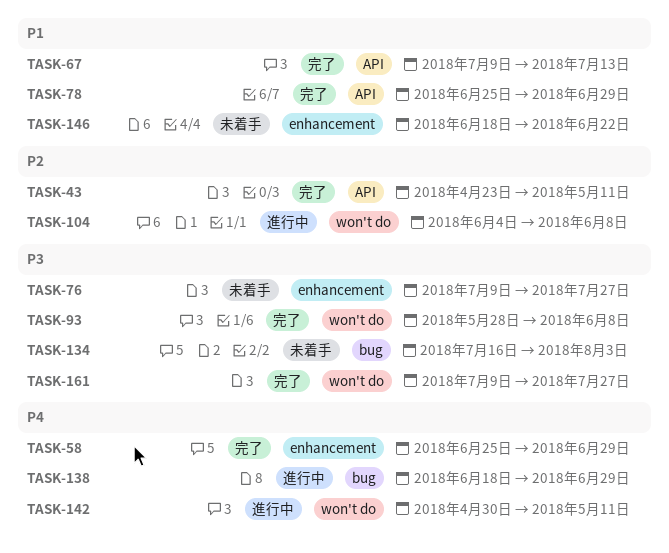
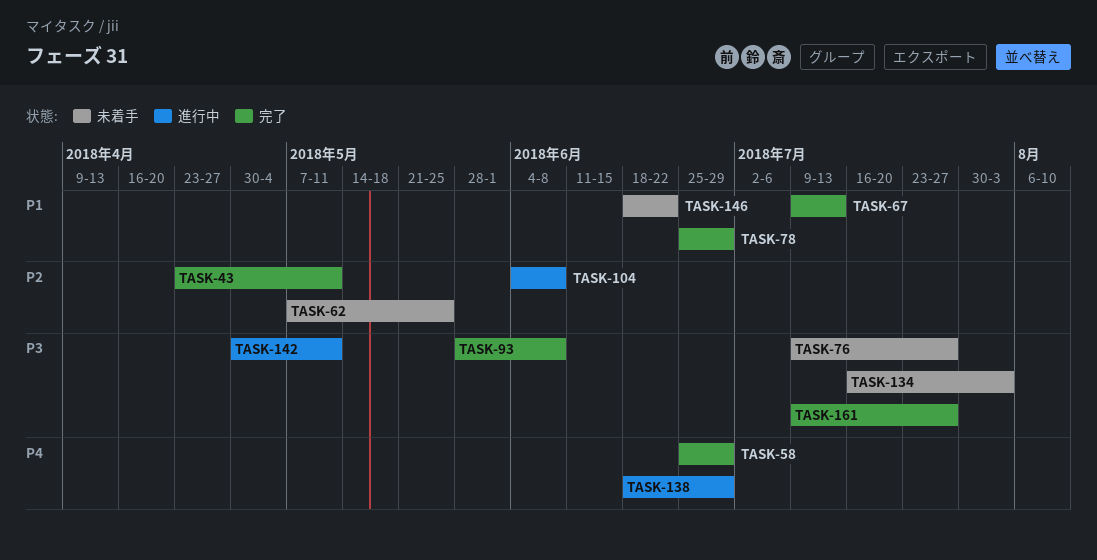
TASK-62: none -> present
TASK-142, priority: P4 -> P3

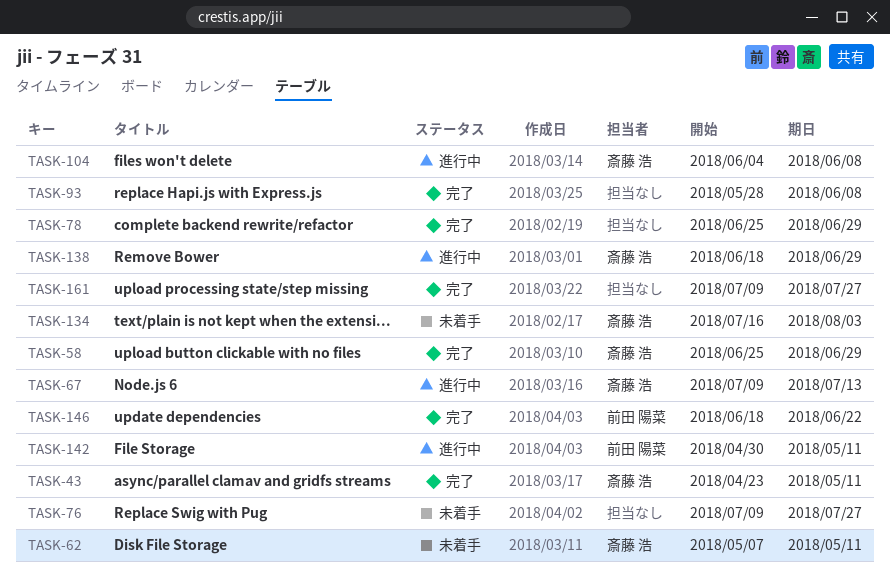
TASK-62, due: May 25 -> May 11
TASK-67, status: 完了 -> 進行中
TASK-146, status: 未着手 -> 完了

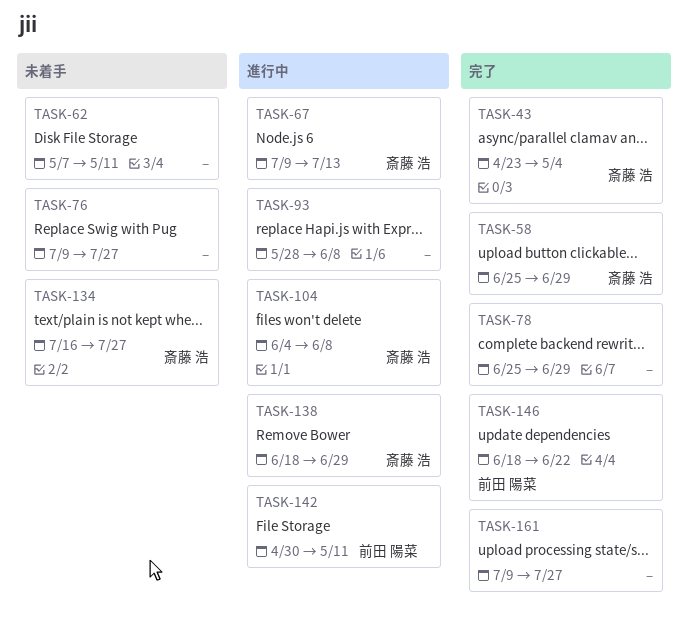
TASK-43, due: May 11 -> May 4
TASK-62, owner: 斎藤 浩 -> none
TASK-93, status: 完了 -> 進行中
TASK-134, due: Aug 3 -> Jul 27

